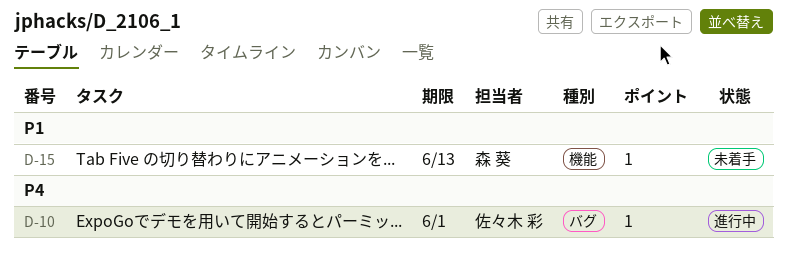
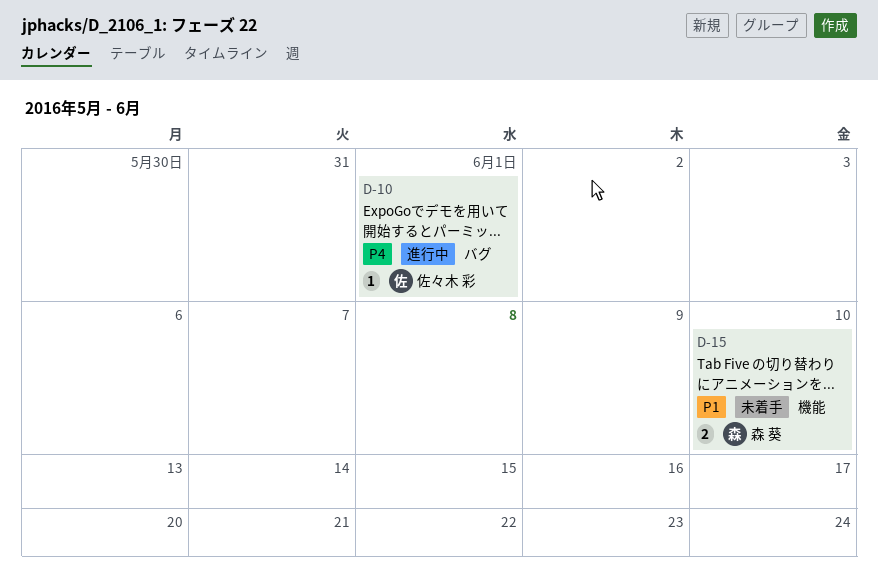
D-15, estimate: 1 -> 2
D-15, due: Jun 13 -> Jun 10

